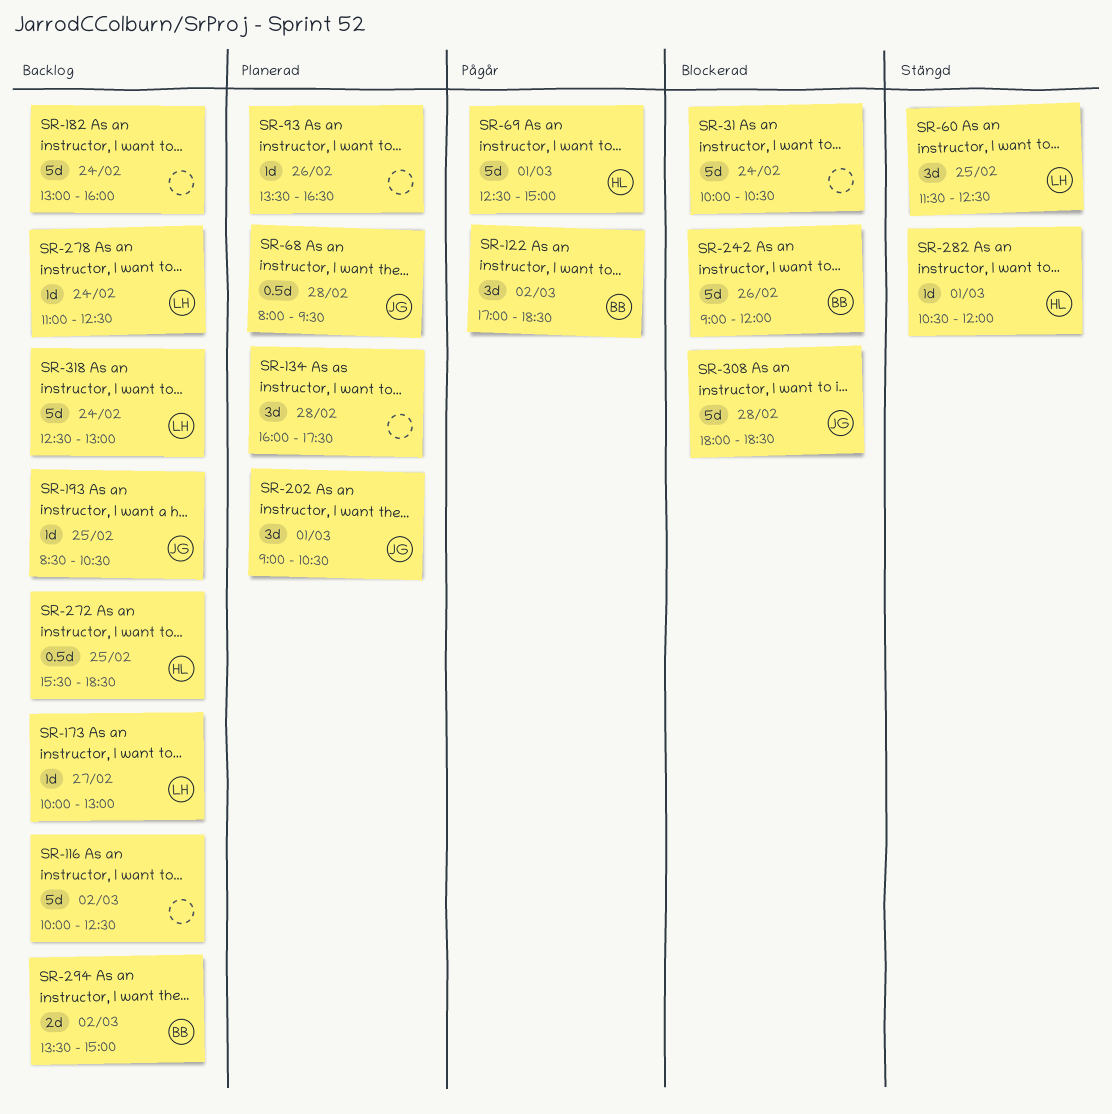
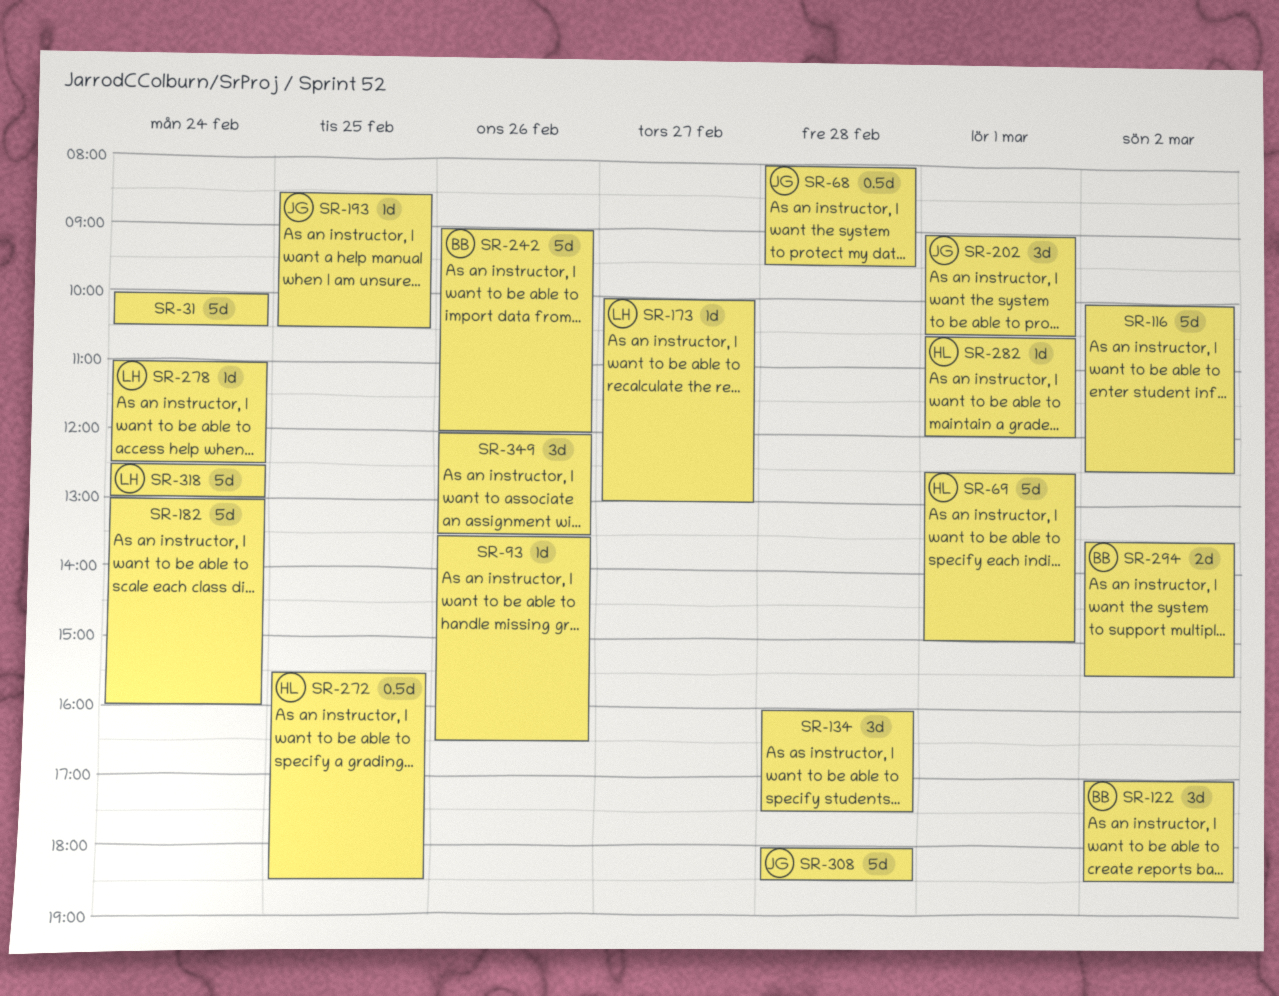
SR-60: present -> none
SR-294, ends: 15:00 -> 15:30
SR-349: none -> present

